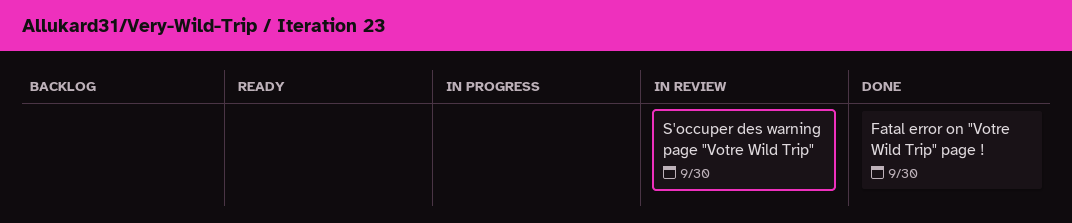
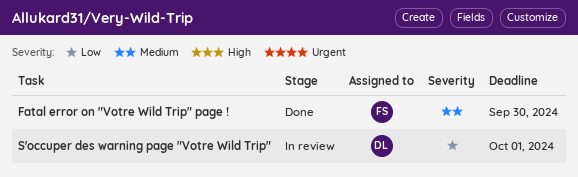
S'occuper des warning page "Votre Wild Trip", due: Sep 30 -> Oct 1

